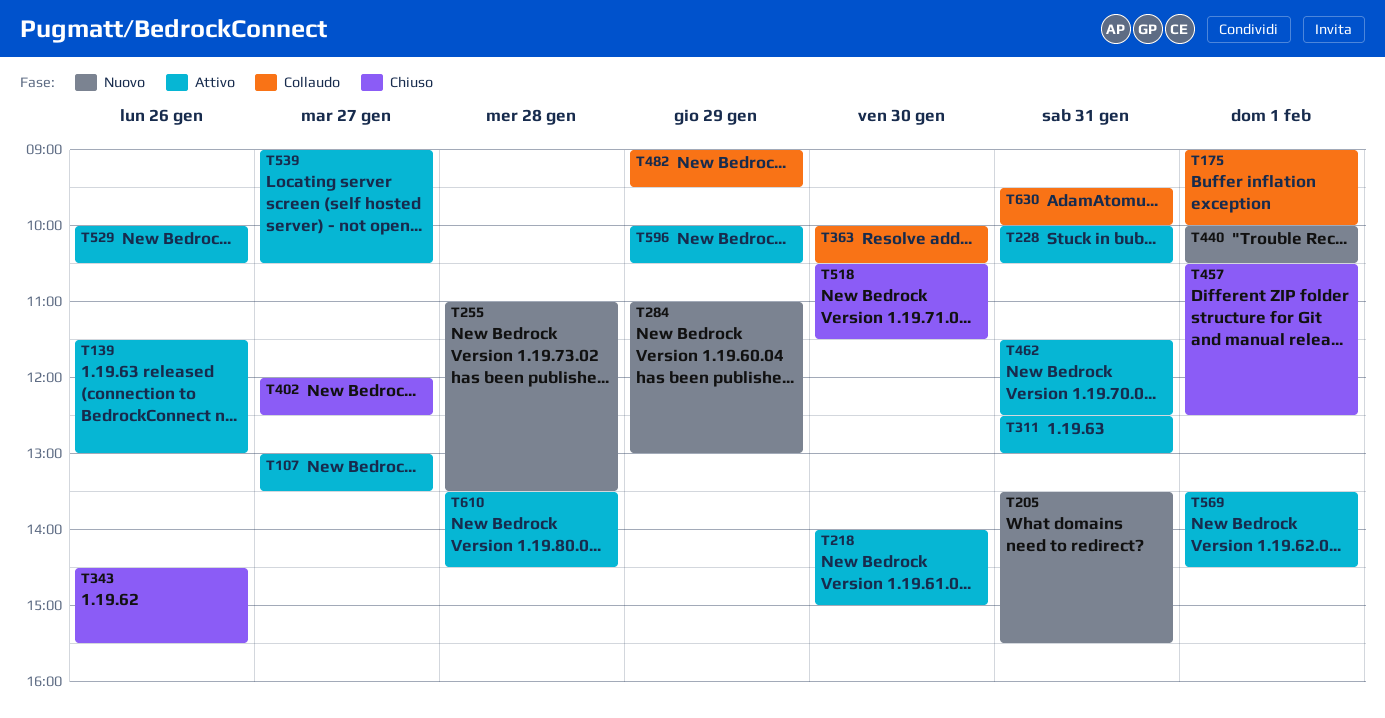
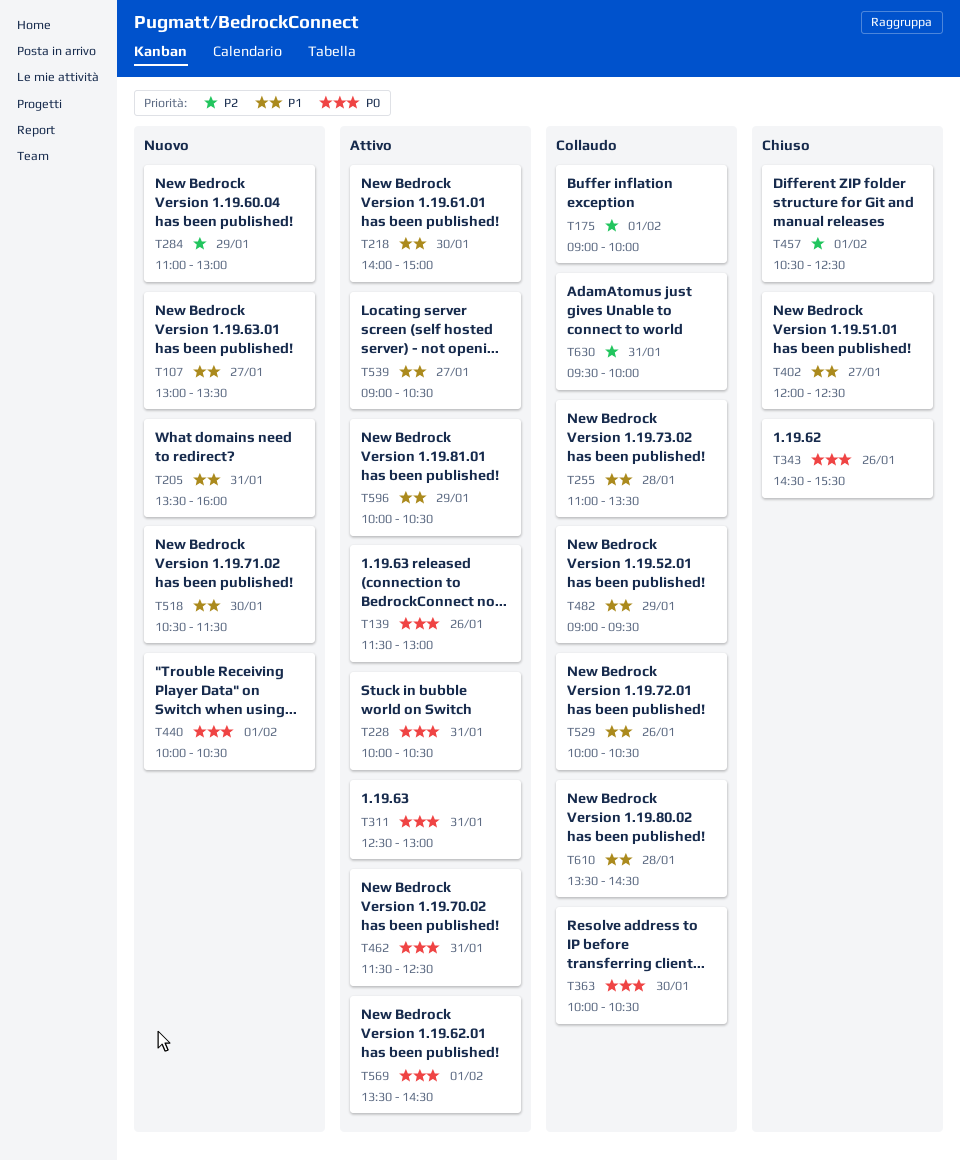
T107, status: Attivo -> Nuovo
T205, ends: 15:30 -> 16:00
T255, status: Nuovo -> Collaudo
T518, status: Chiuso -> Nuovo
T529, status: Attivo -> Collaudo
T610, status: Attivo -> Collaudo

